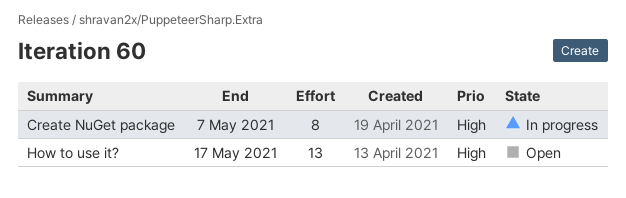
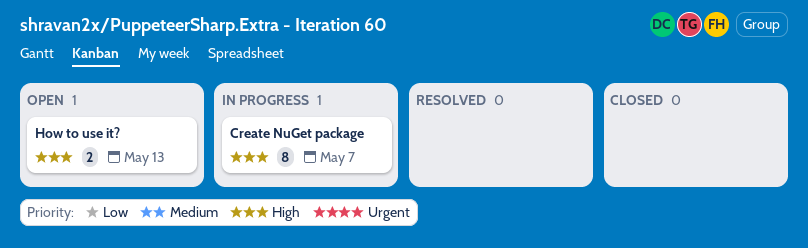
How to use it?, estimate: 13 -> 2
How to use it?, due: May 17 -> May 13

